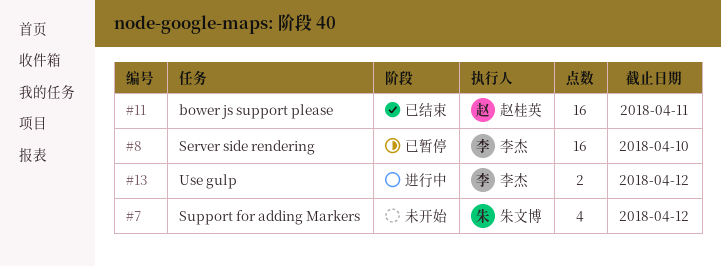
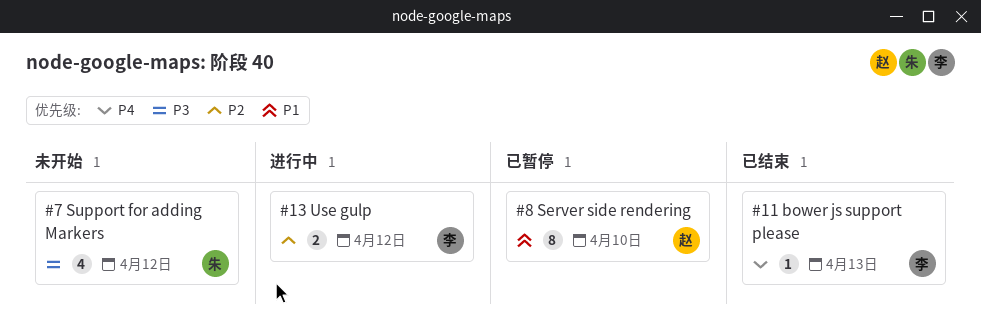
#8, owner: 李杰 -> 赵桂英
#8, estimate: 16 -> 8
#11, owner: 赵桂英 -> 李杰
#11, estimate: 16 -> 1
#11, due: Apr 11 -> Apr 13

